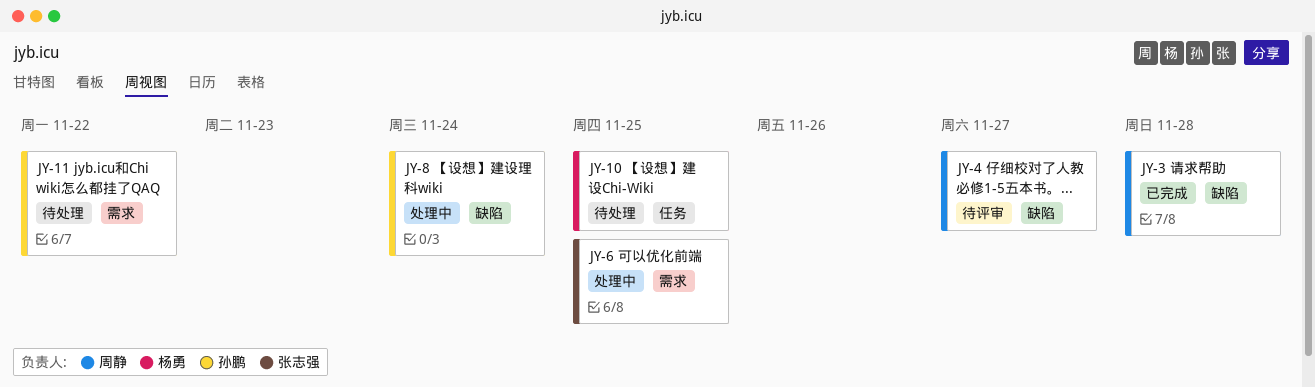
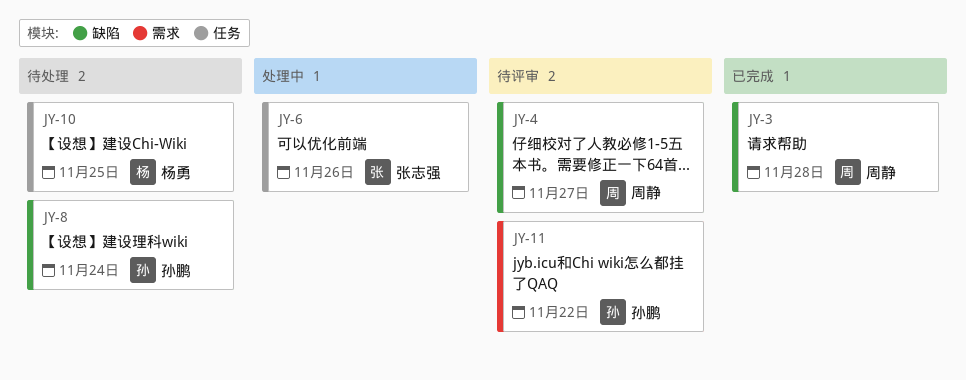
JY-6, label: 需求 -> 任务
JY-6, due: Nov 25 -> Nov 26
JY-8, status: 处理中 -> 待处理
JY-11, status: 待处理 -> 待评审

